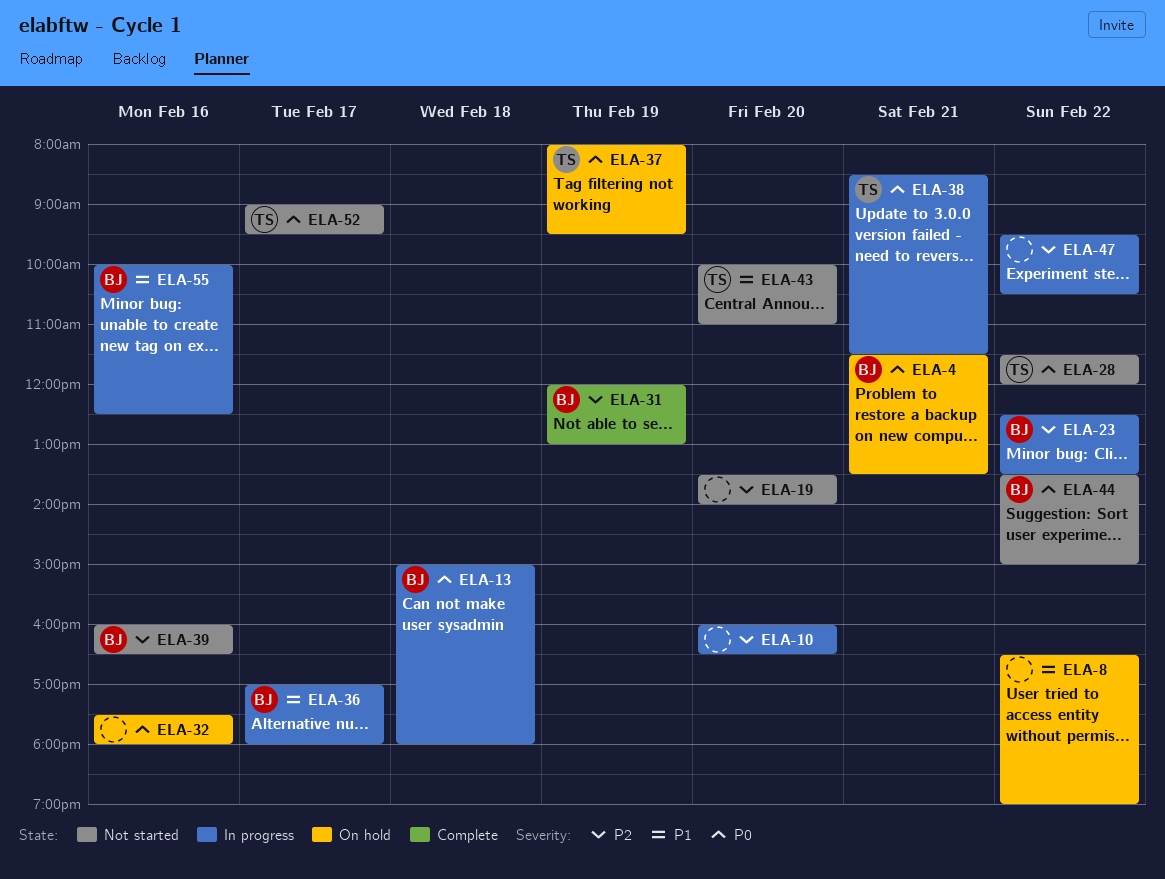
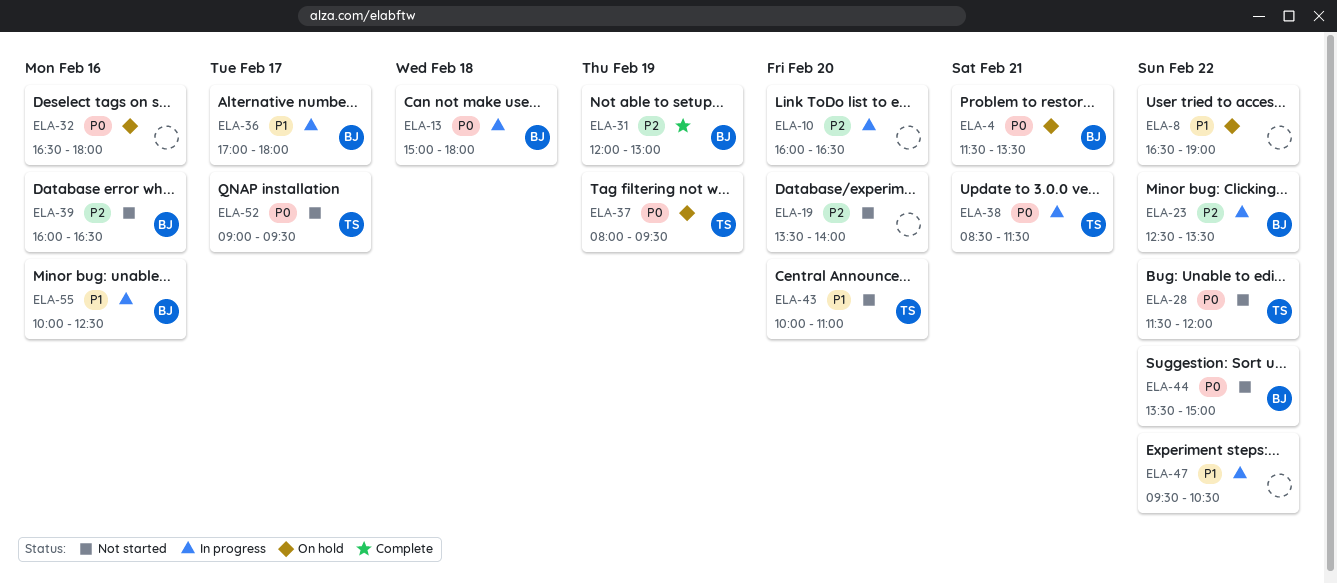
ELA-32, begins: 17:30 -> 16:30
ELA-47, priority: P2 -> P1

